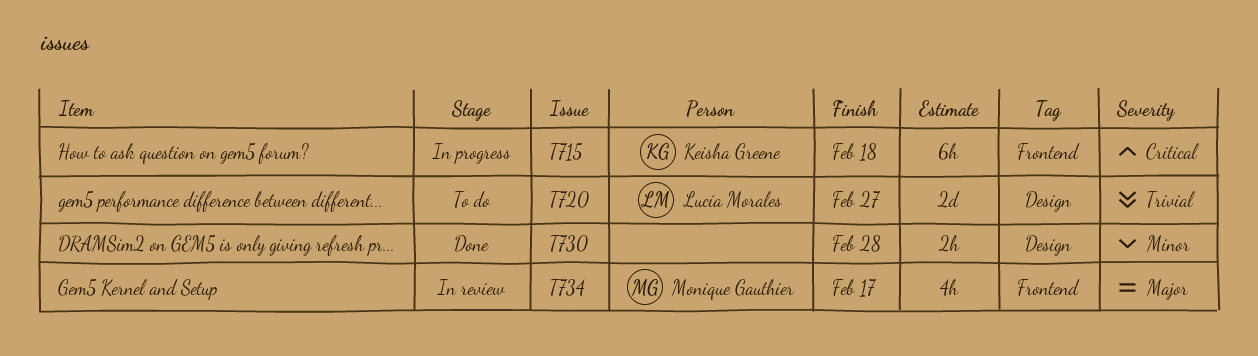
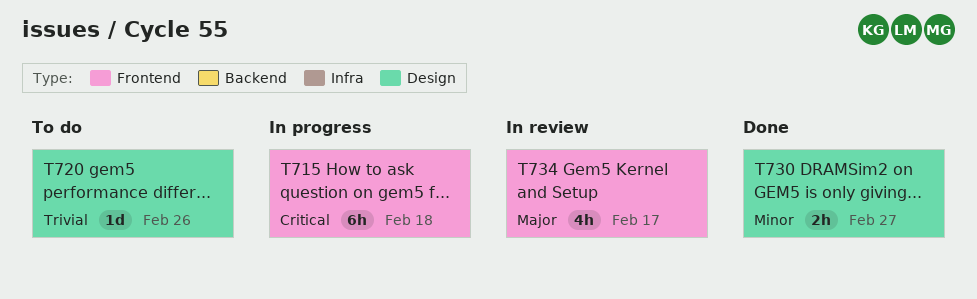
T720, estimate: 2d -> 1d
T720, due: Feb 27 -> Feb 26
T730, due: Feb 28 -> Feb 27

